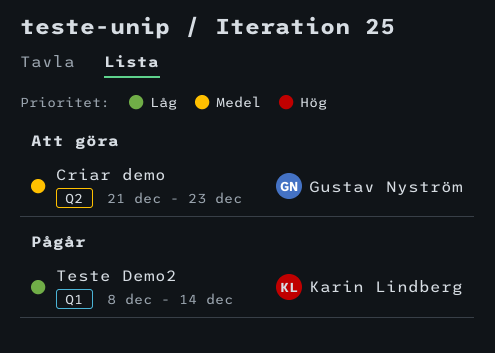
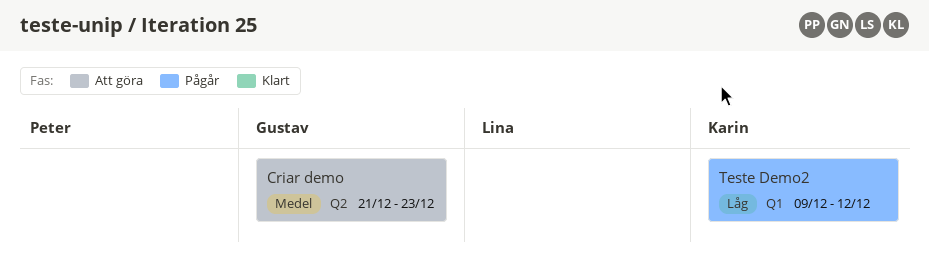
Teste Demo2, start: Dec 8 -> Dec 9
Teste Demo2, due: Dec 14 -> Dec 12

